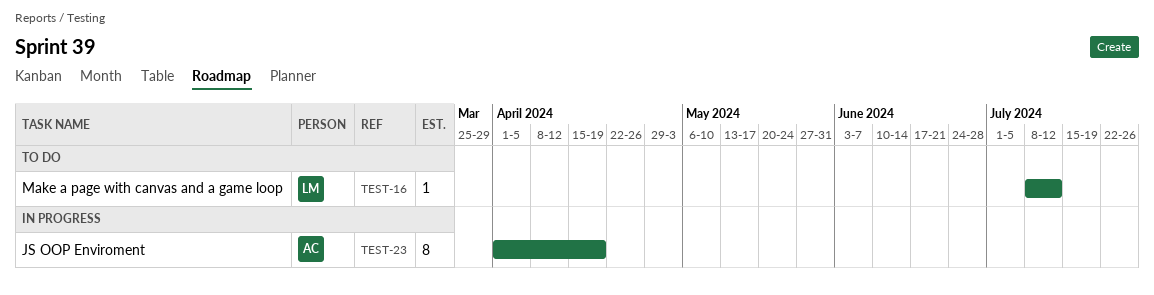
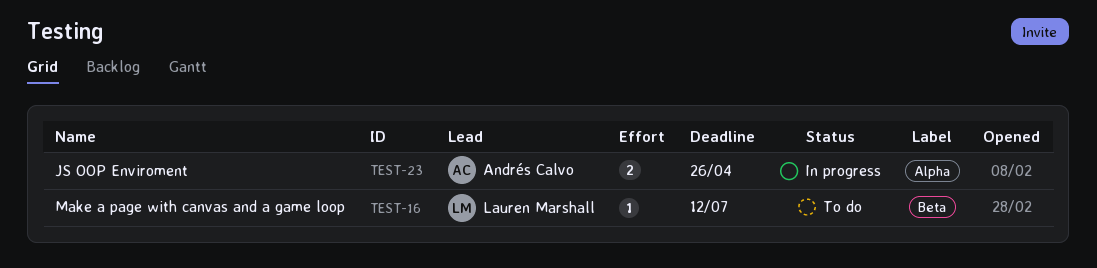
TEST-23, estimate: 8 -> 2
TEST-23, due: Apr 19 -> Apr 26

